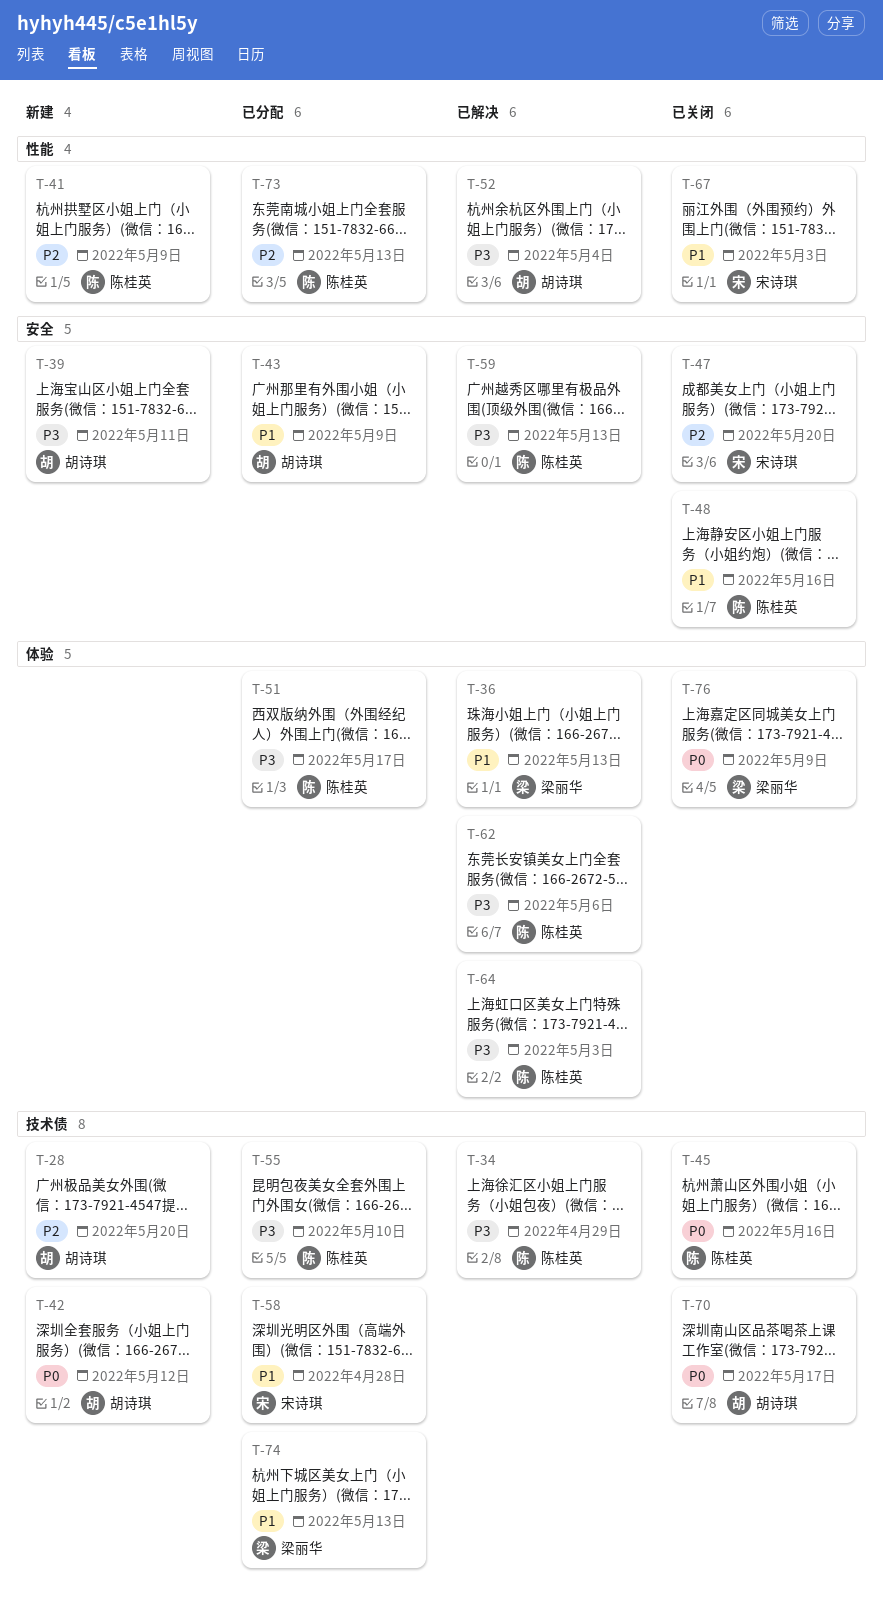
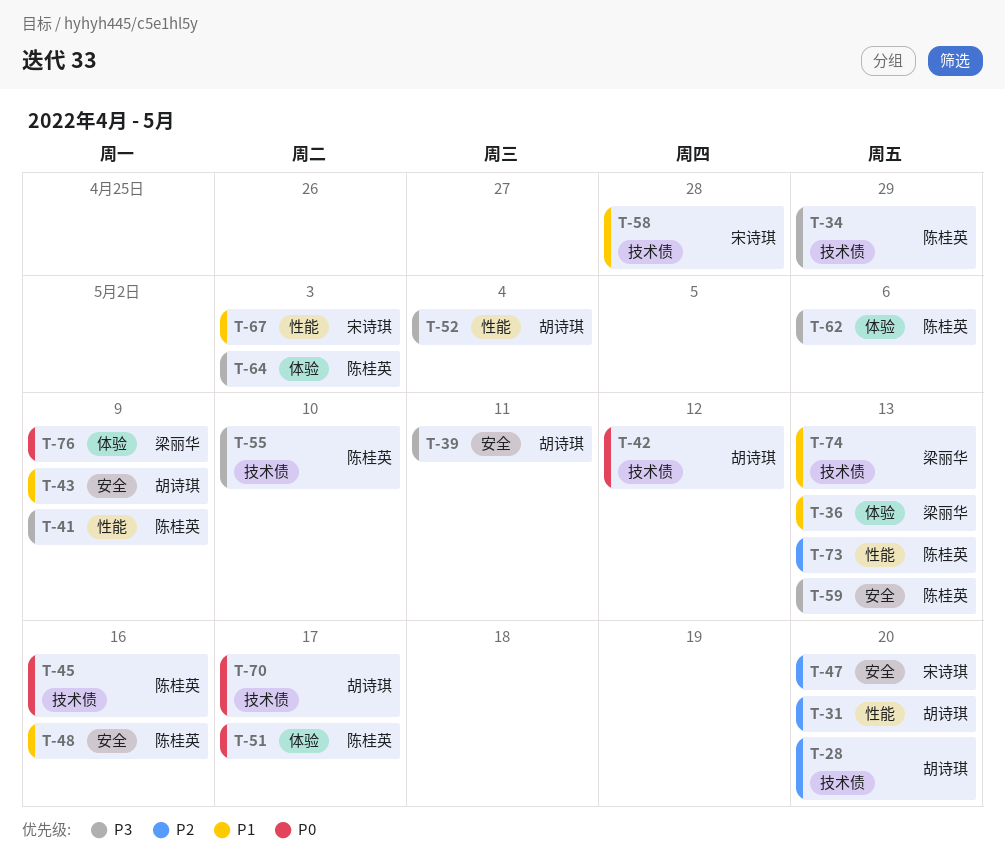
T-31: none -> present
T-41, priority: P2 -> P3
T-51, priority: P3 -> P0

